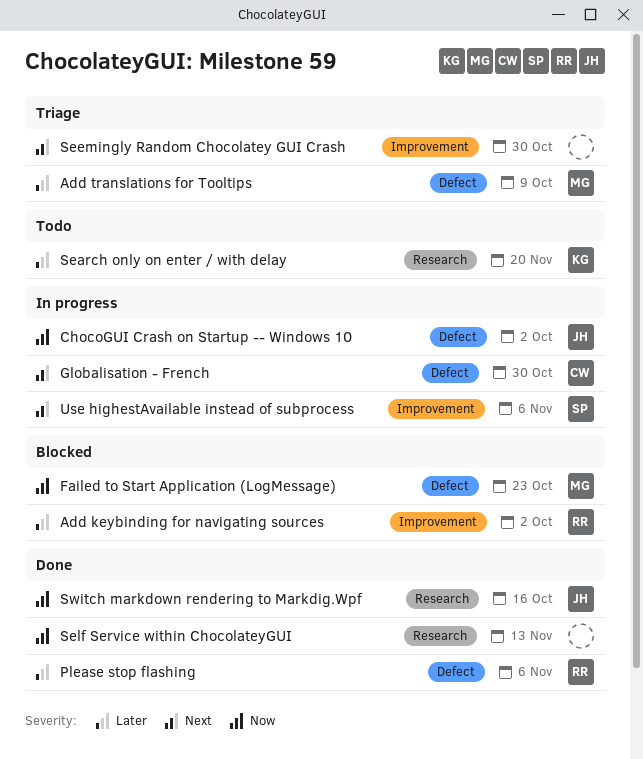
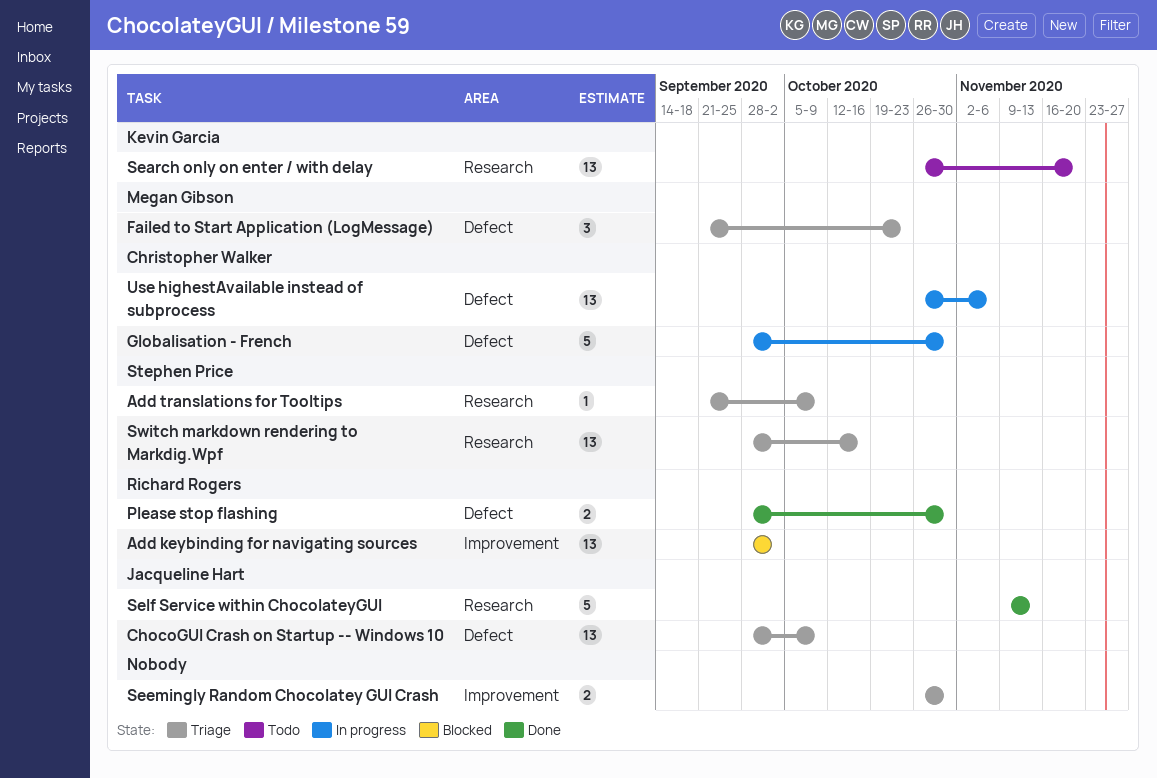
Add translations for Tooltips, owner: Megan Gibson -> Stephen Price
Add translations for Tooltips, label: Defect -> Research
ChocoGUI Crash on Startup -- Windows 10, status: In progress -> Triage
ChocoGUI Crash on Startup -- Windows 10, due: Oct 2 -> Oct 9
Failed to Start Application (LogMessage), status: Blocked -> Triage
Please stop flashing, due: Nov 6 -> Oct 30
Self Service within ChocolateyGUI, owner: none -> Jacqueline Hart
Switch markdown rendering to Markdig.Wpf, status: Done -> Triage
Switch markdown rendering to Markdig.Wpf, owner: Jacqueline Hart -> Stephen Price
Use highestAvailable instead of subprocess, owner: Stephen Price -> Christopher Walker
Use highestAvailable instead of subprocess, label: Improvement -> Defect

